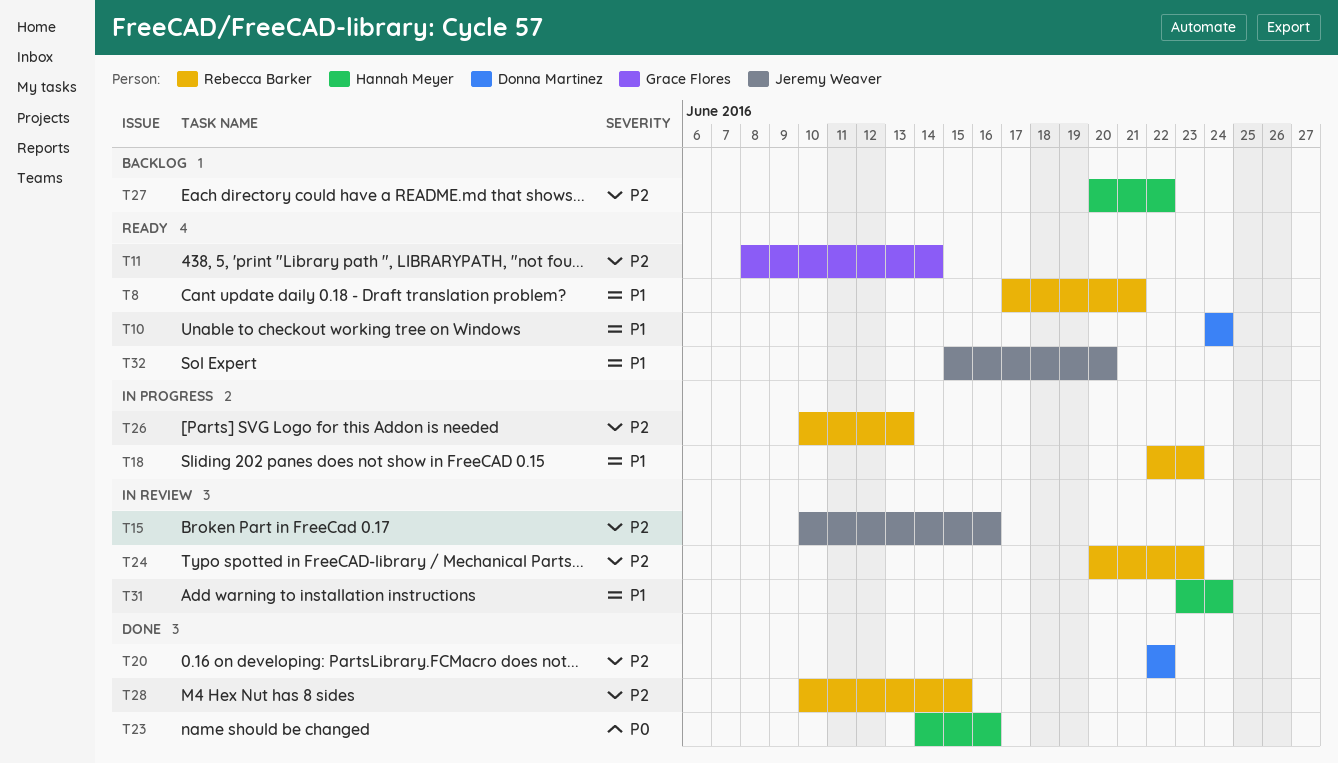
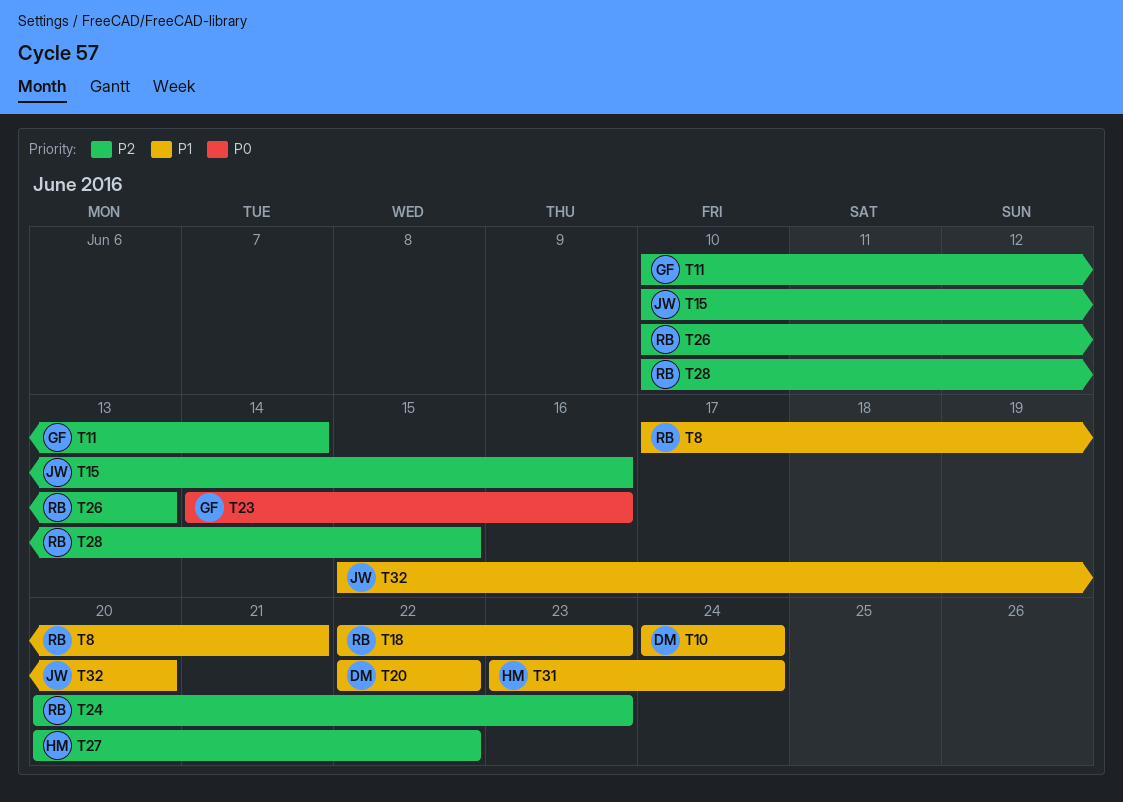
T11, start: Jun 8 -> Jun 10
T20, priority: P2 -> P1
T23, owner: Hannah Meyer -> Grace Flores

